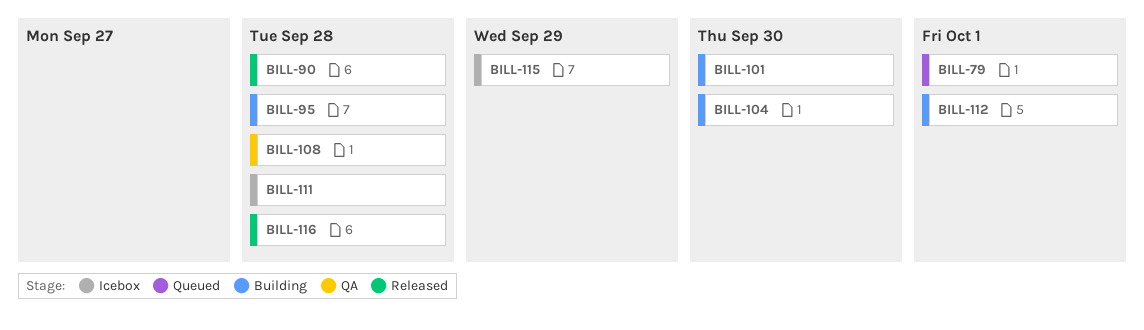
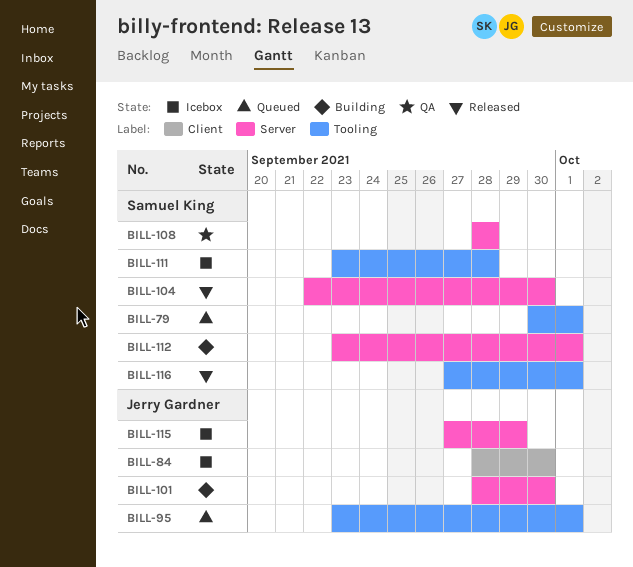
BILL-84: none -> present
BILL-90: present -> none
BILL-95, status: Building -> Queued
BILL-95, due: Sep 28 -> Oct 1
BILL-104, status: Building -> Released
BILL-116, due: Sep 28 -> Oct 1

